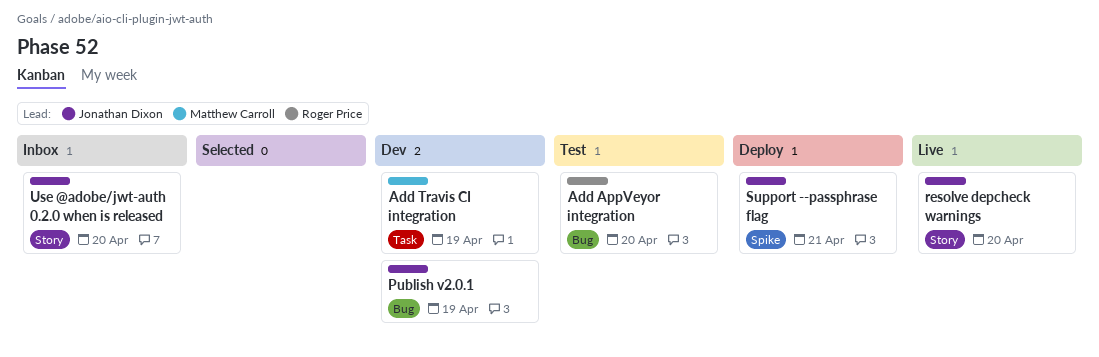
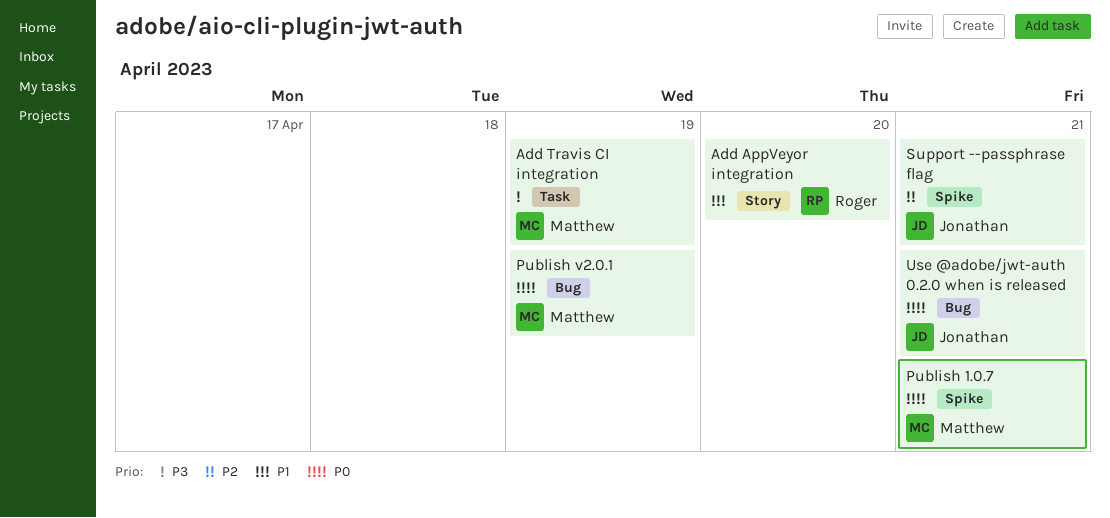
Add AppVeyor integration, label: Bug -> Story
Publish 1.0.7: none -> present
Publish v2.0.1, owner: Jonathan Dixon -> Matthew Carroll
resolve depcheck warnings: present -> none
Use @adobe/jwt-auth 0.2.0 when is released, label: Story -> Bug
Use @adobe/jwt-auth 0.2.0 when is released, due: Apr 20 -> Apr 21

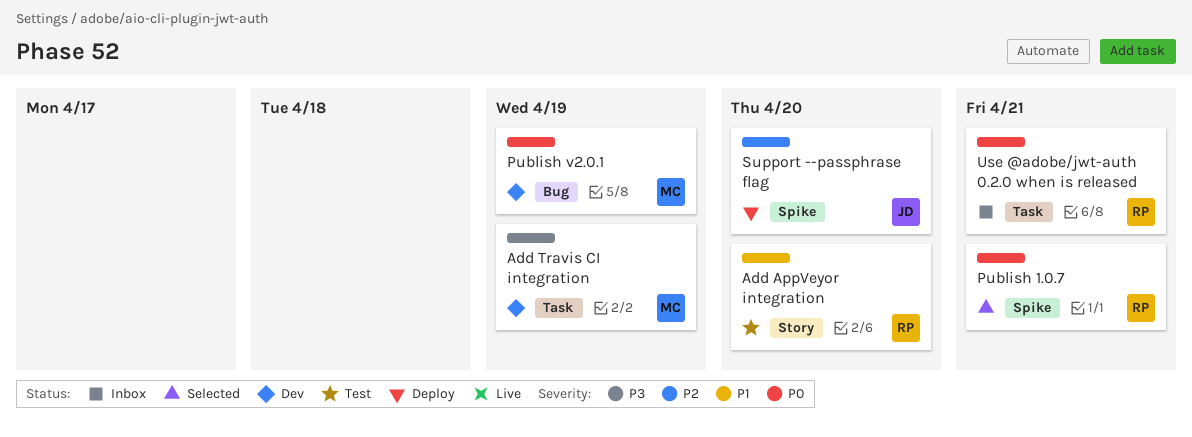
Publish 1.0.7, owner: Matthew -> Roger
Support --passphrase flag, due: Apr 21 -> Apr 20
Use @adobe/jwt-auth 0.2.0 when is released, owner: Jonathan -> Roger
Use @adobe/jwt-auth 0.2.0 when is released, label: Bug -> Task

